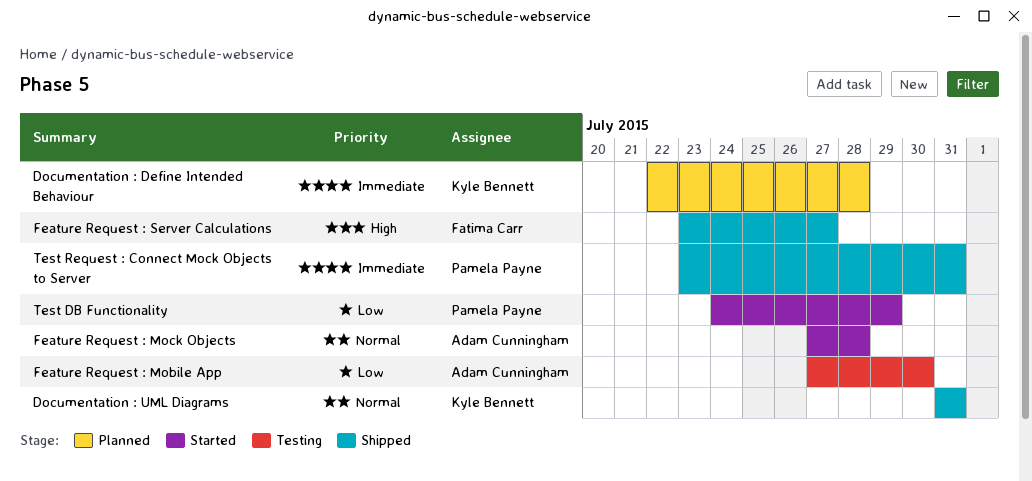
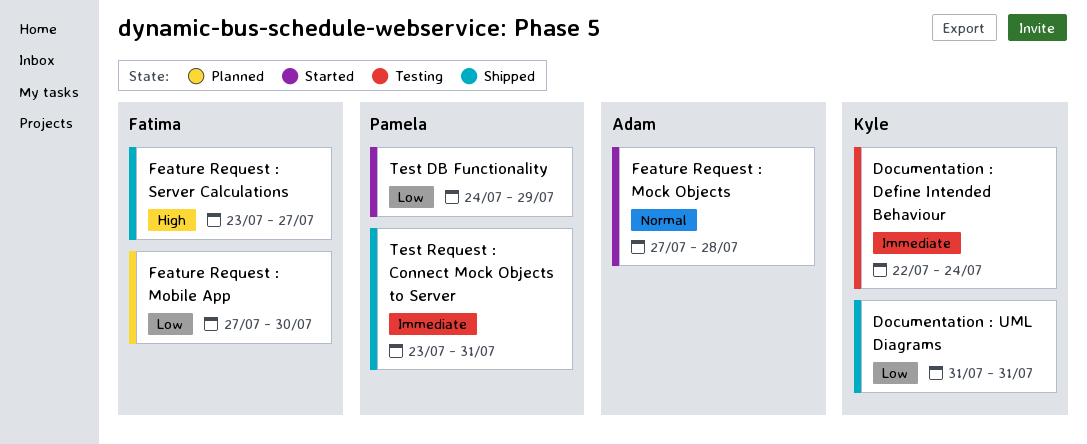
Documentation : Define Intended Behaviour, status: Planned -> Testing
Documentation : Define Intended Behaviour, due: Jul 28 -> Jul 24
Documentation : UML Diagrams, priority: Normal -> Low
Feature Request : Mobile App, status: Testing -> Planned
Feature Request : Mobile App, owner: Adam Cunningham -> Fatima Carr

